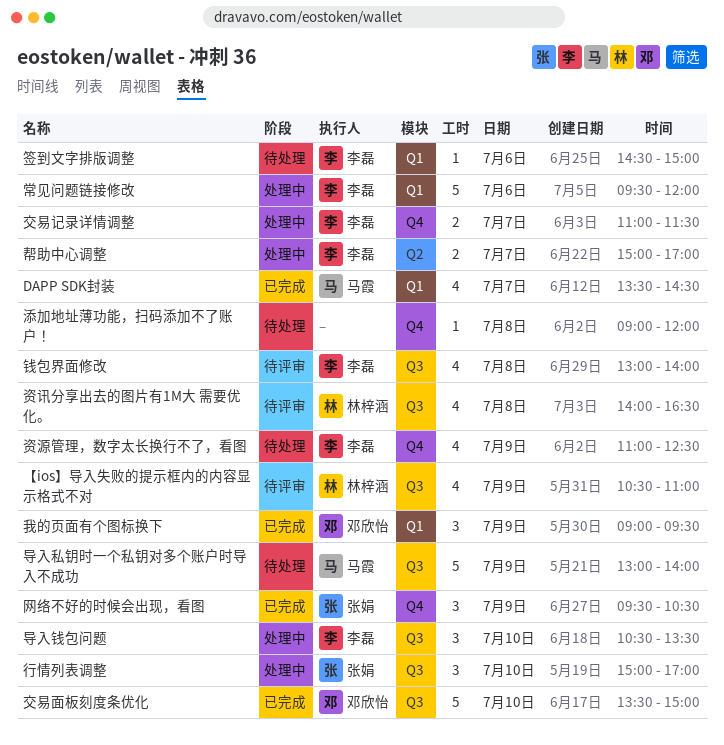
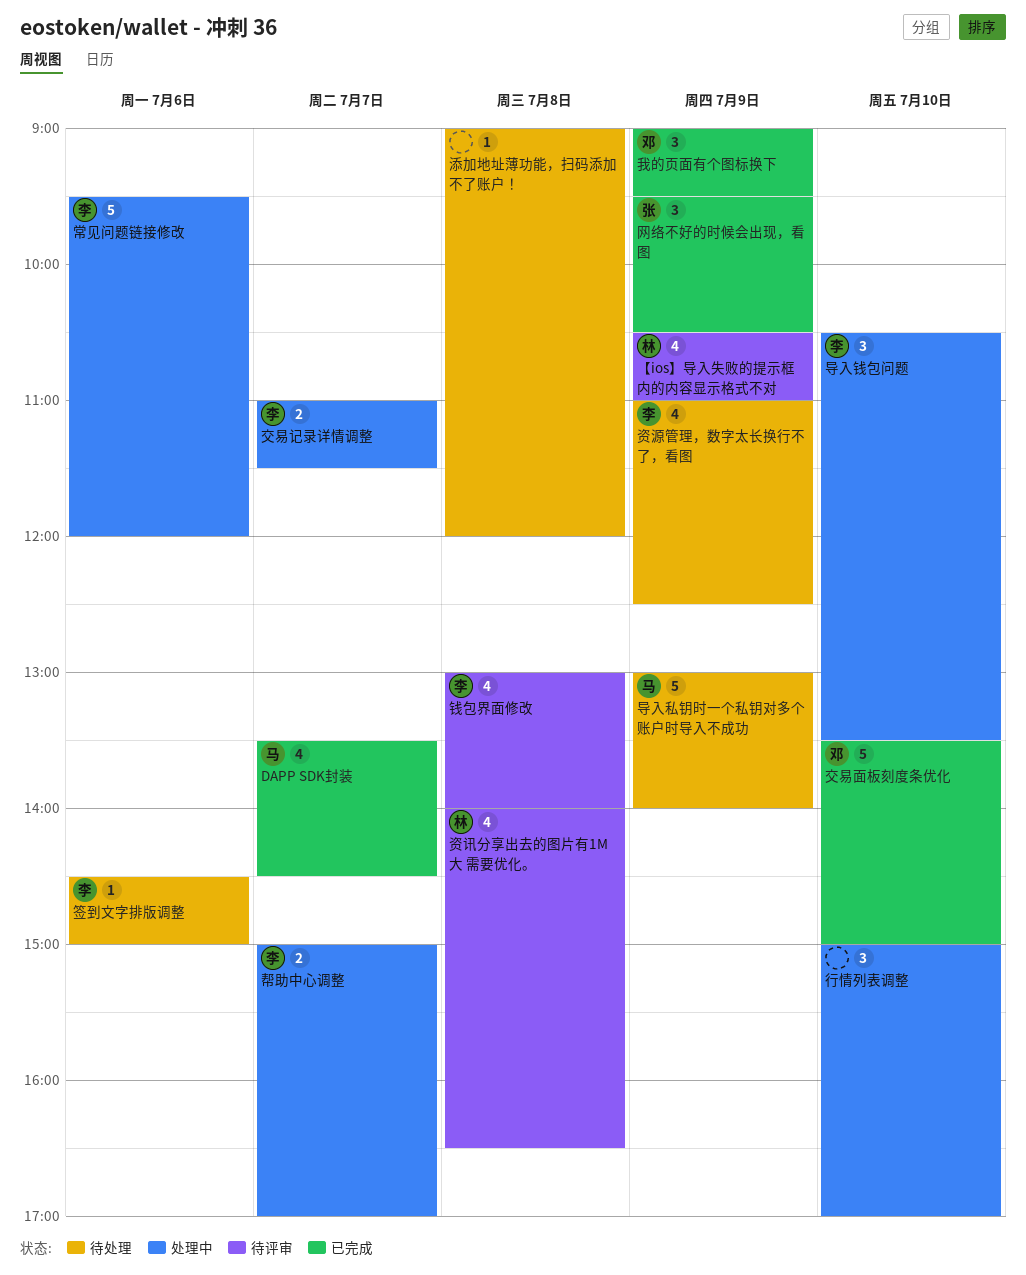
行情列表调整, owner: 张娟 -> none

